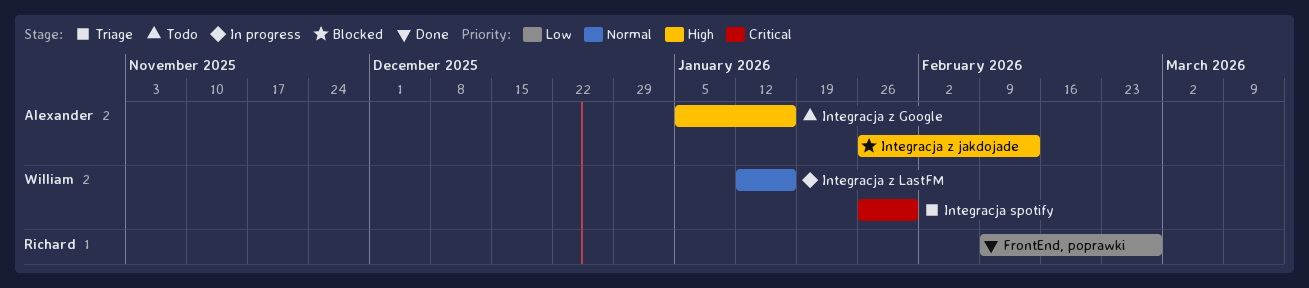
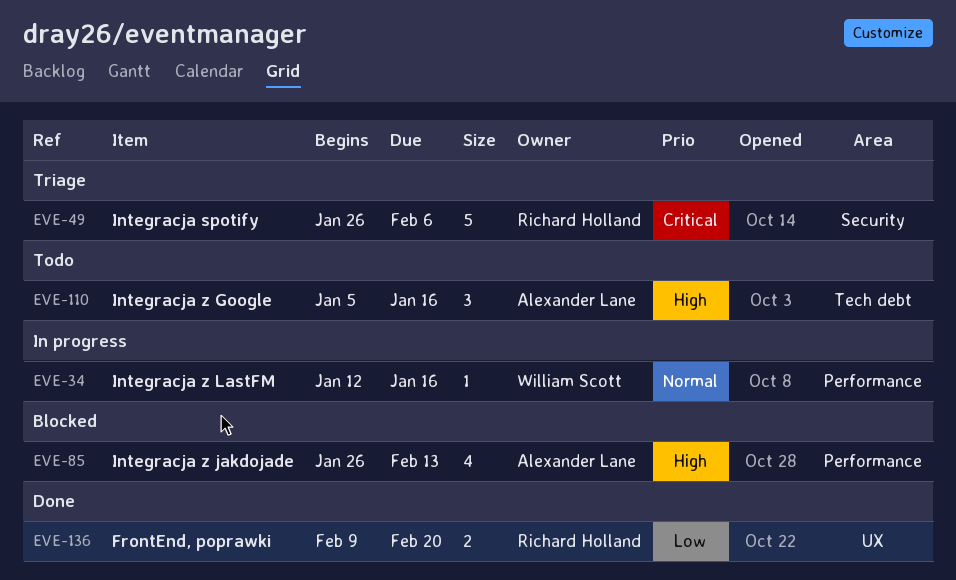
FrontEnd, poprawki, due: Feb 27 -> Feb 20
Integracja spotify, owner: William Scott -> Richard Holland
Integracja spotify, due: Jan 30 -> Feb 6

